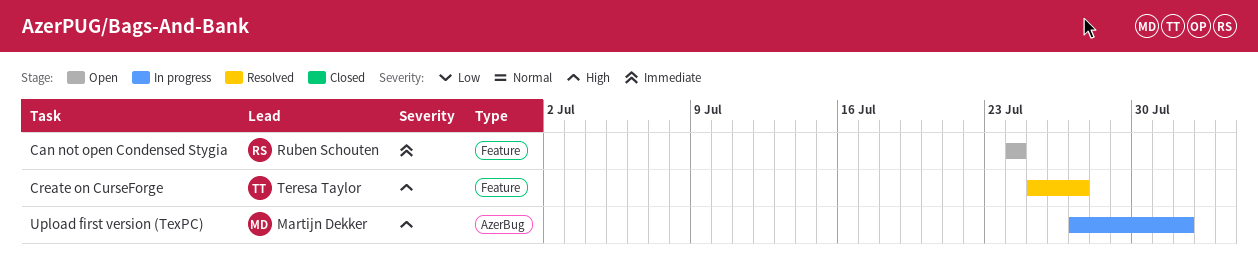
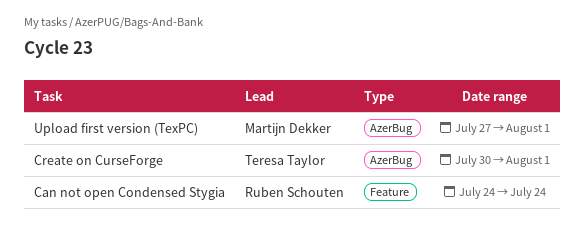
Create on CurseForge, label: Feature -> AzerBug
Create on CurseForge, start: Jul 25 -> Jul 30
Create on CurseForge, due: Jul 27 -> Aug 1

